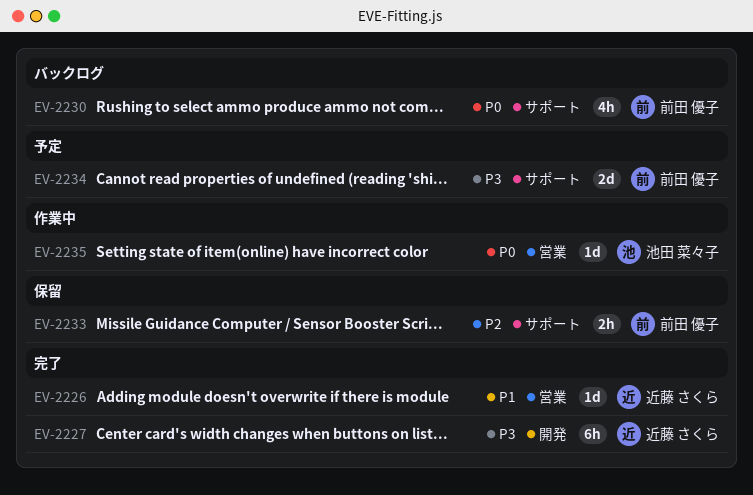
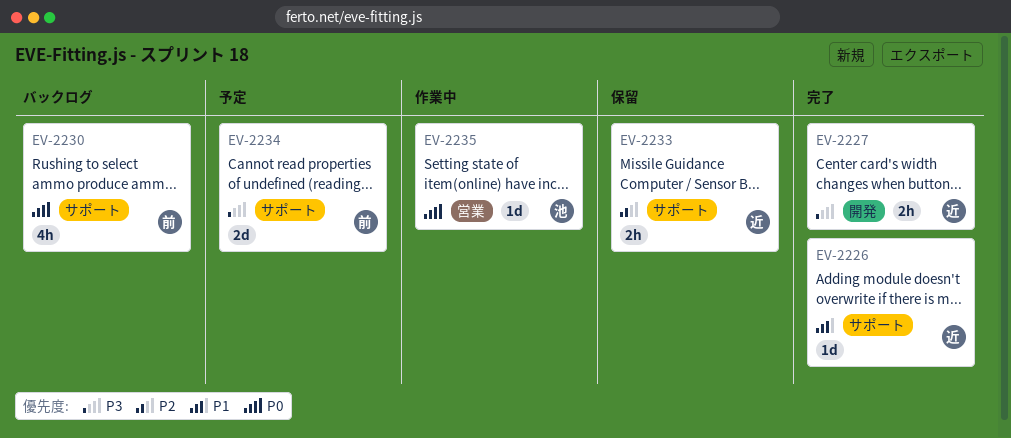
EV-2226, label: 営業 -> サポート
EV-2227, estimate: 6h -> 2h
EV-2233, owner: 前田 優子 -> 近藤 さくら

